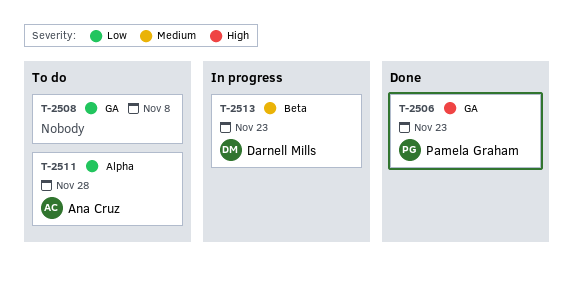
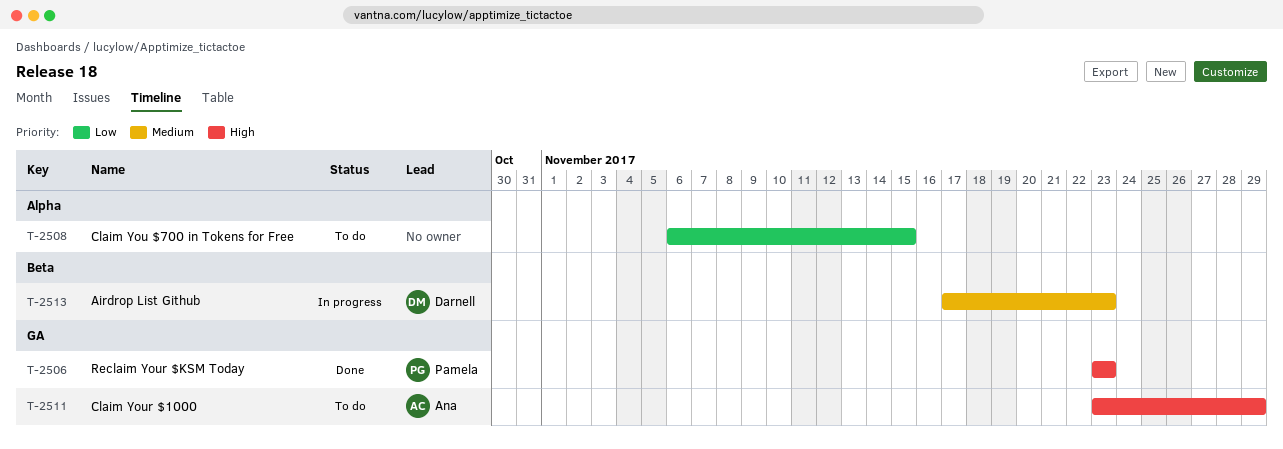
T-2508, label: GA -> Alpha
T-2508, due: Nov 8 -> Nov 15
T-2511, priority: Low -> High
T-2511, label: Alpha -> GA
T-2511, due: Nov 28 -> Nov 29

